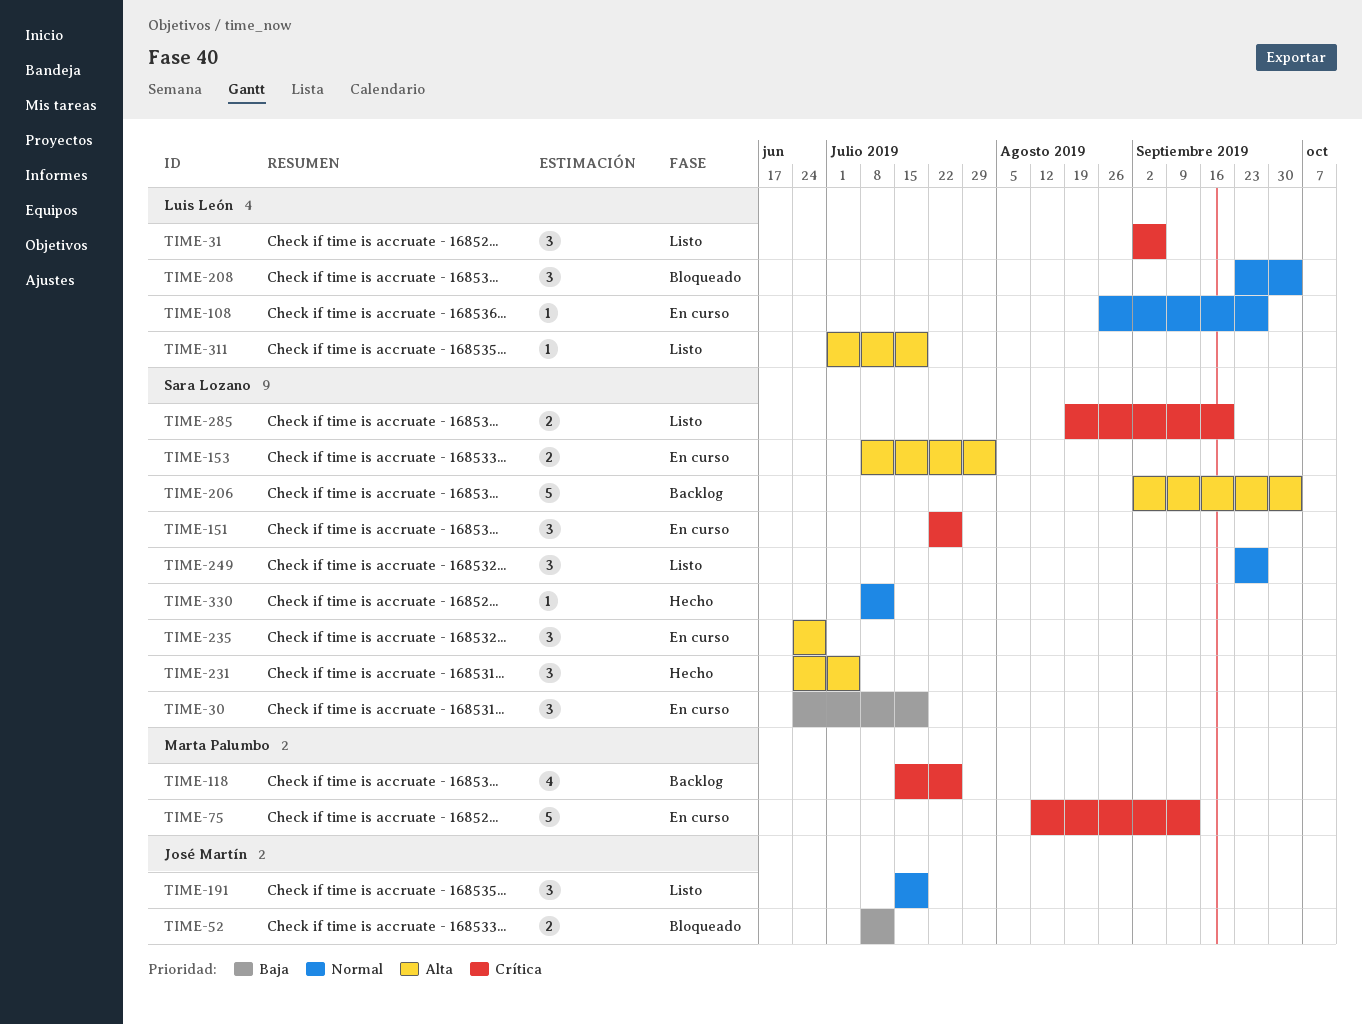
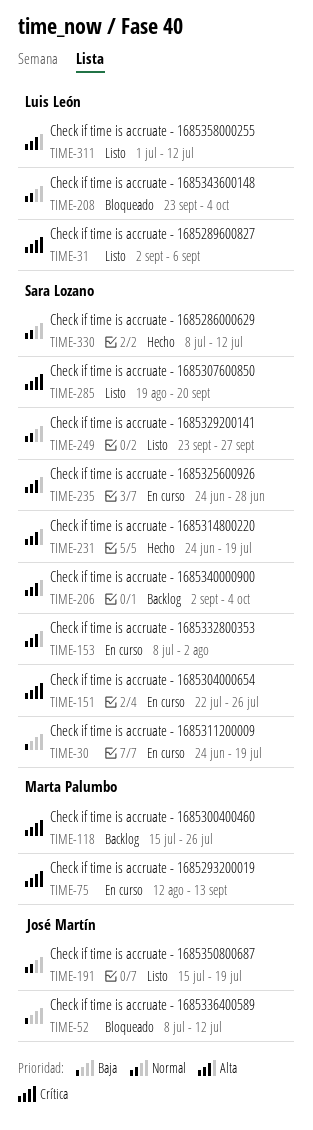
TIME-108: present -> none
TIME-231, due: Jul 5 -> Jul 19
TIME-311, due: Jul 19 -> Jul 12

